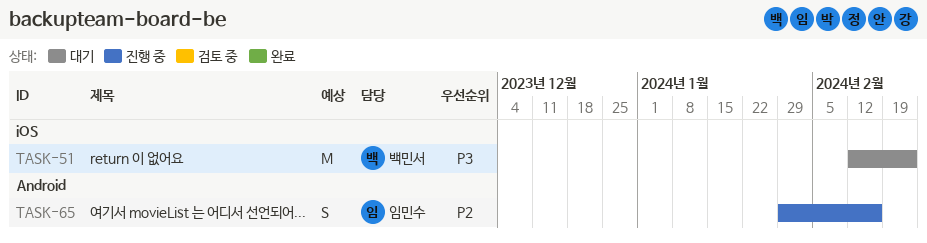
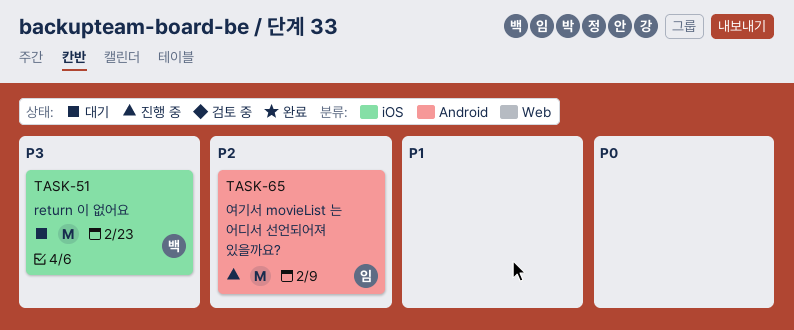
TASK-65, estimate: S -> M
TASK-65, due: Feb 16 -> Feb 9

